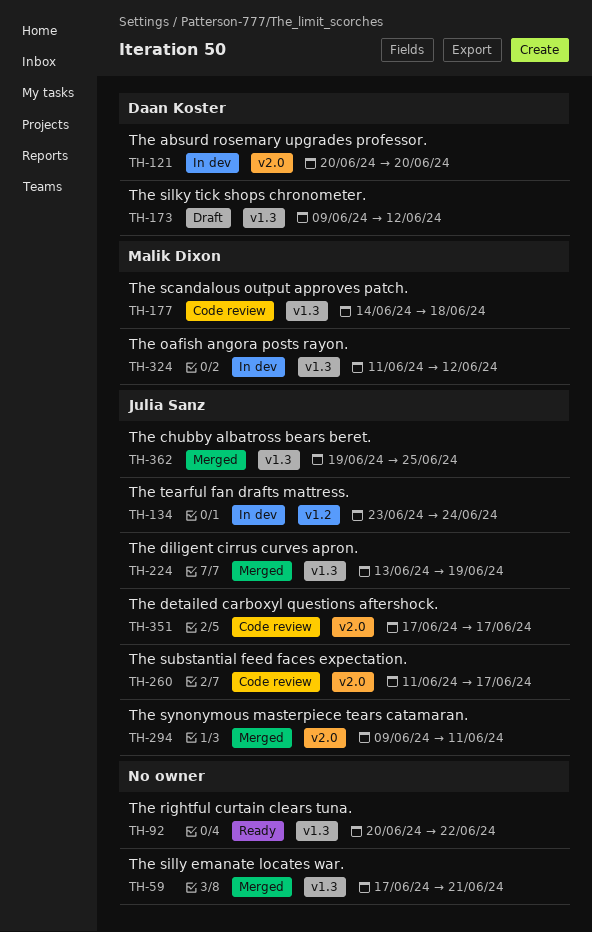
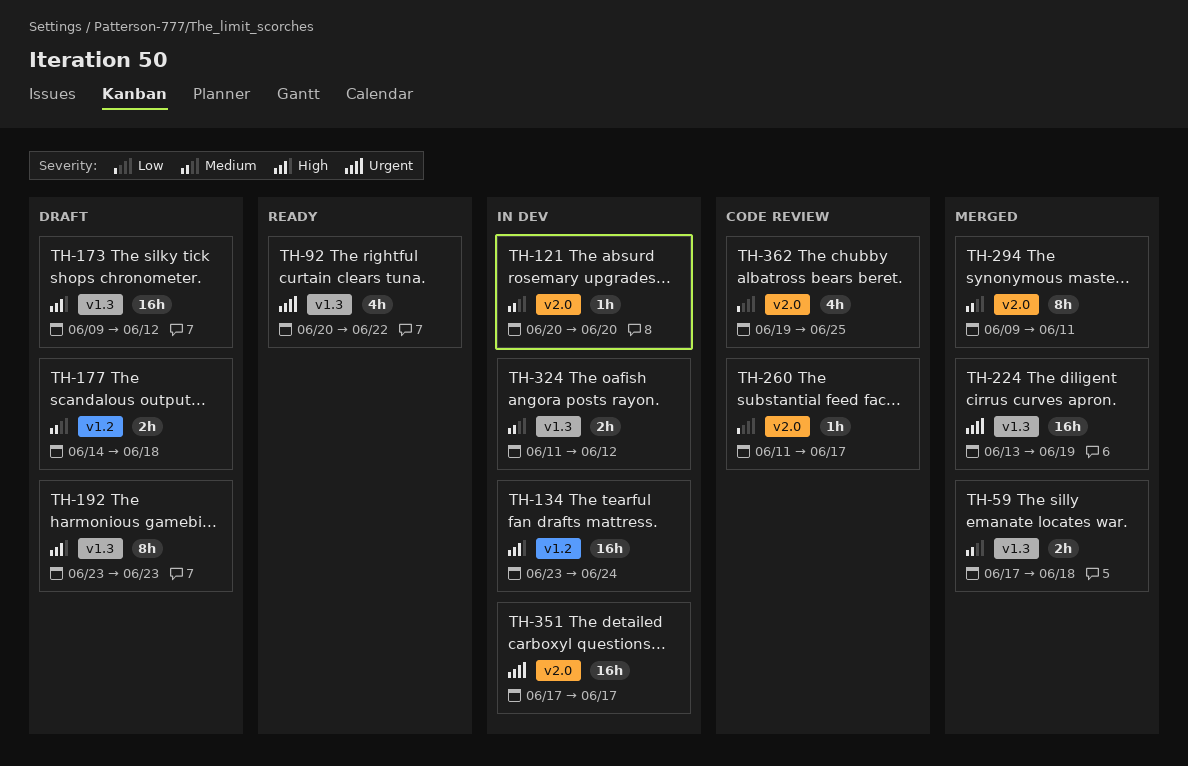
TH-59, due: Jun 21 -> Jun 18
TH-177, status: Code review -> Draft
TH-177, label: v1.3 -> v1.2
TH-192: none -> present
TH-351, status: Code review -> In dev
TH-362, status: Merged -> Code review
TH-362, label: v1.3 -> v2.0

